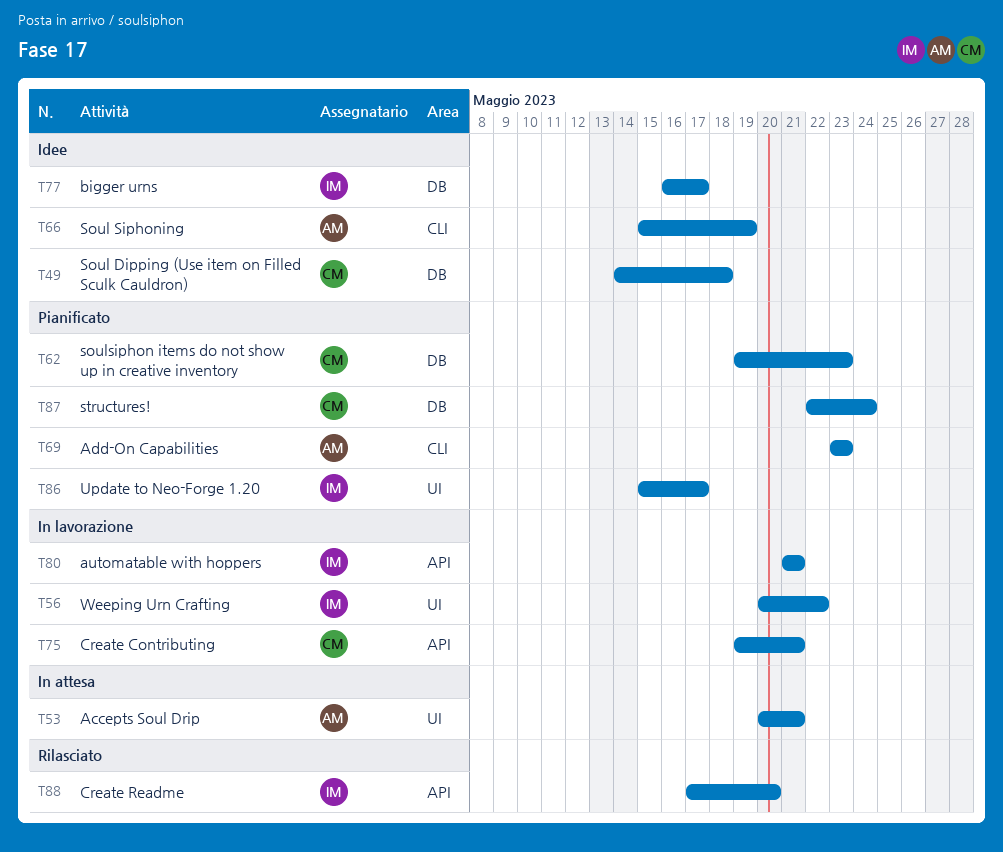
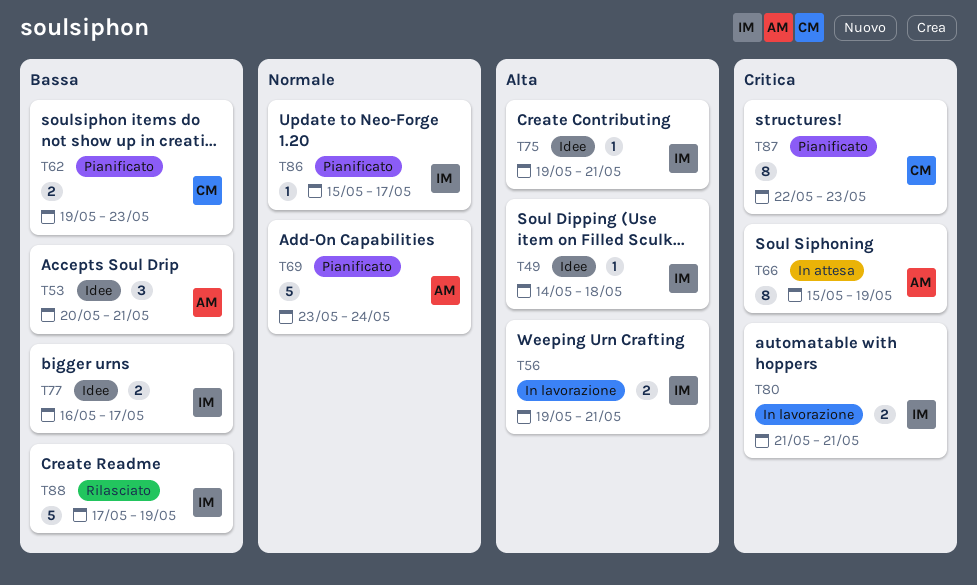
T49, owner: CM -> IM
T53, status: In attesa -> Idee
T56, start: May 20 -> May 19
T56, due: May 22 -> May 21
T66, status: Idee -> In attesa
T69, due: May 23 -> May 24
T75, status: In lavorazione -> Idee
T75, owner: CM -> IM
T87, due: May 24 -> May 23
T88, due: May 20 -> May 19

